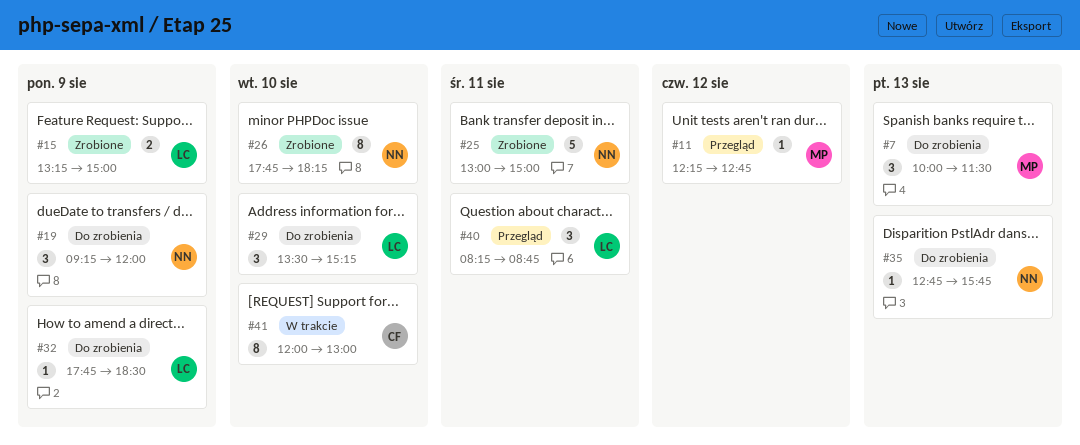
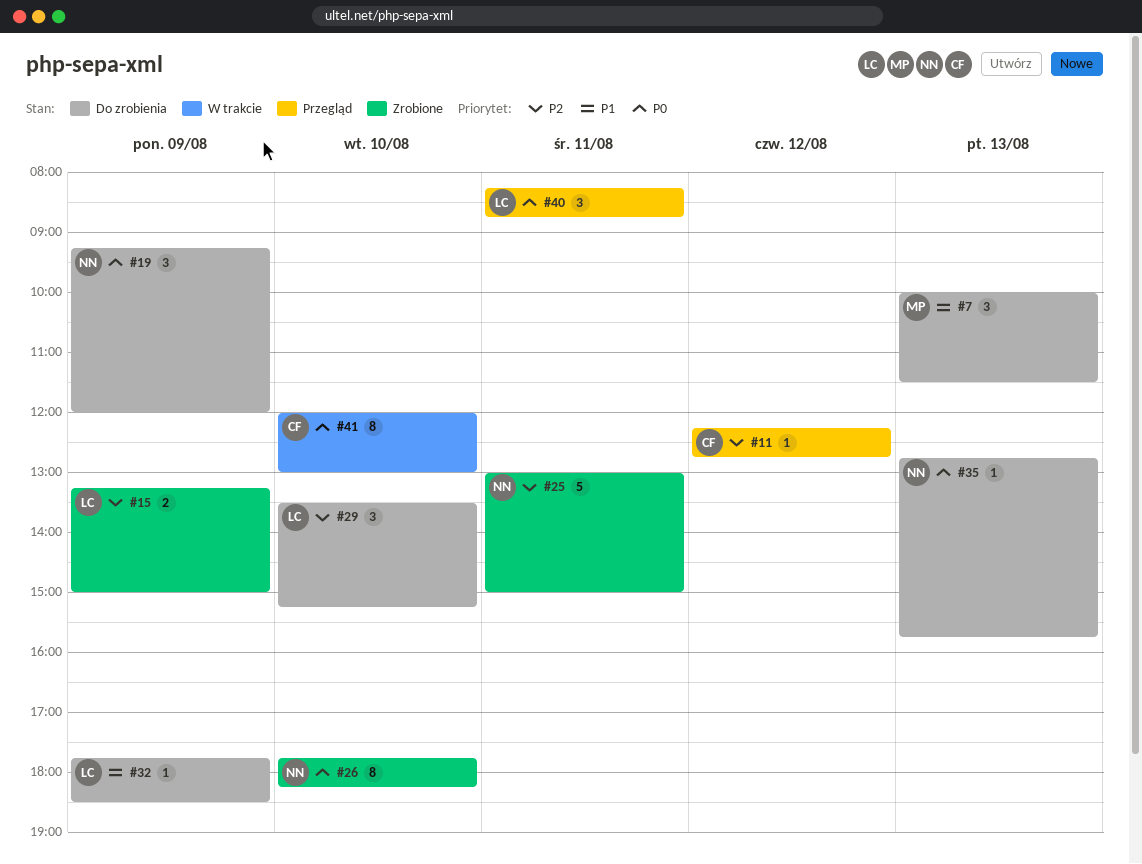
#11, owner: MP -> CF

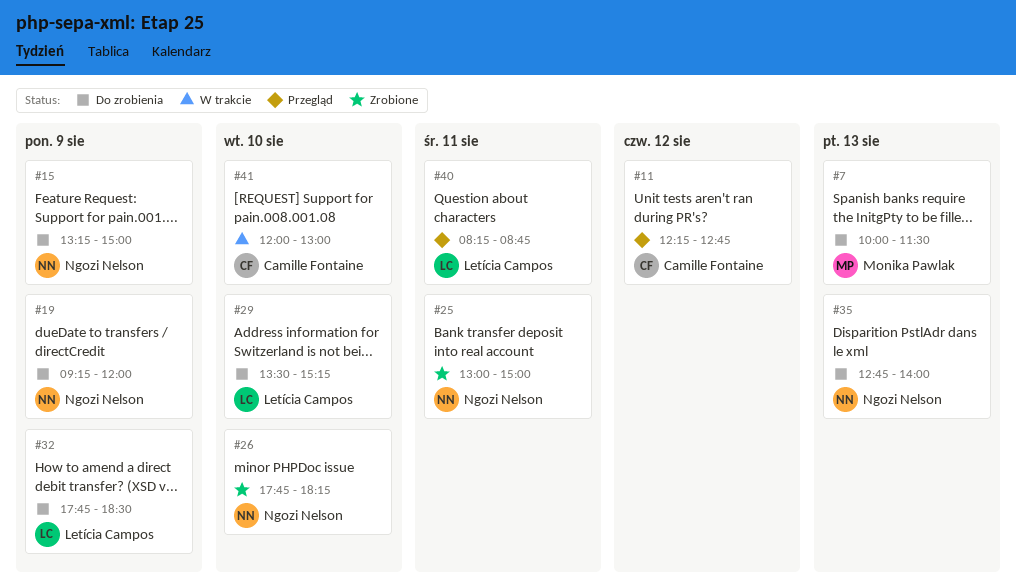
#15, status: Zrobione -> Do zrobienia
#15, owner: Letícia Campos -> Ngozi Nelson
#35, ends: 15:45 -> 14:00

